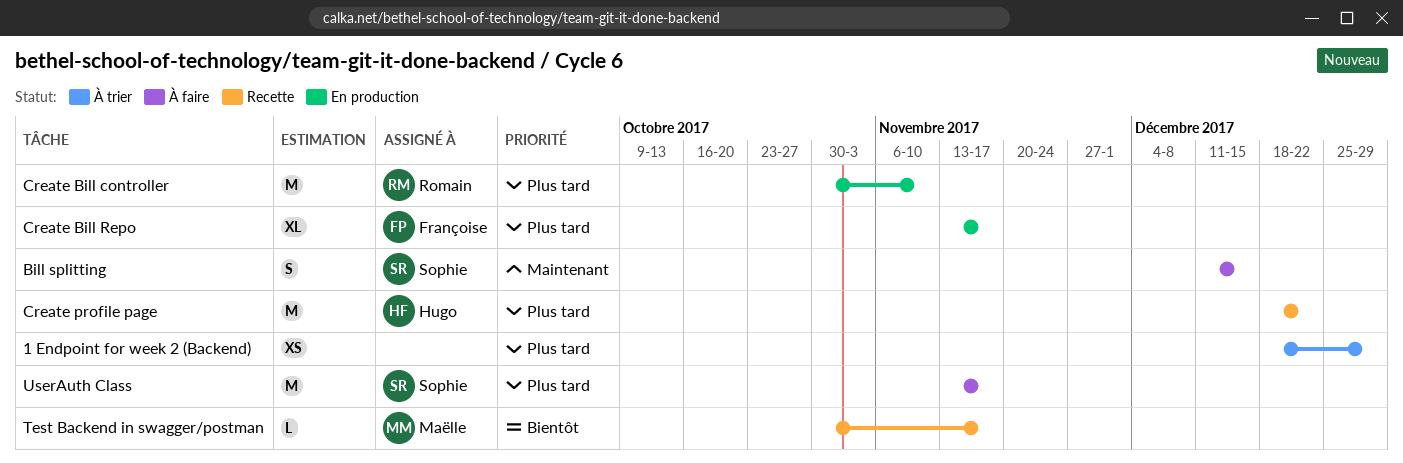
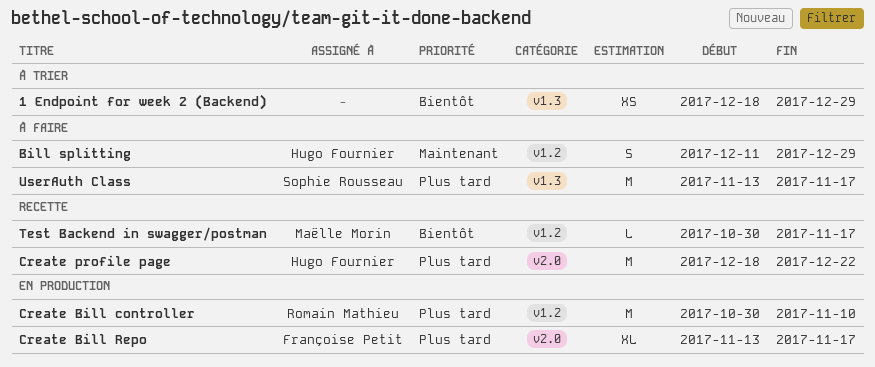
1 Endpoint for week 2 (Backend), priority: Plus tard -> Bientôt
Bill splitting, owner: Sophie Rousseau -> Hugo Fournier
Bill splitting, due: Dec 15 -> Dec 29

